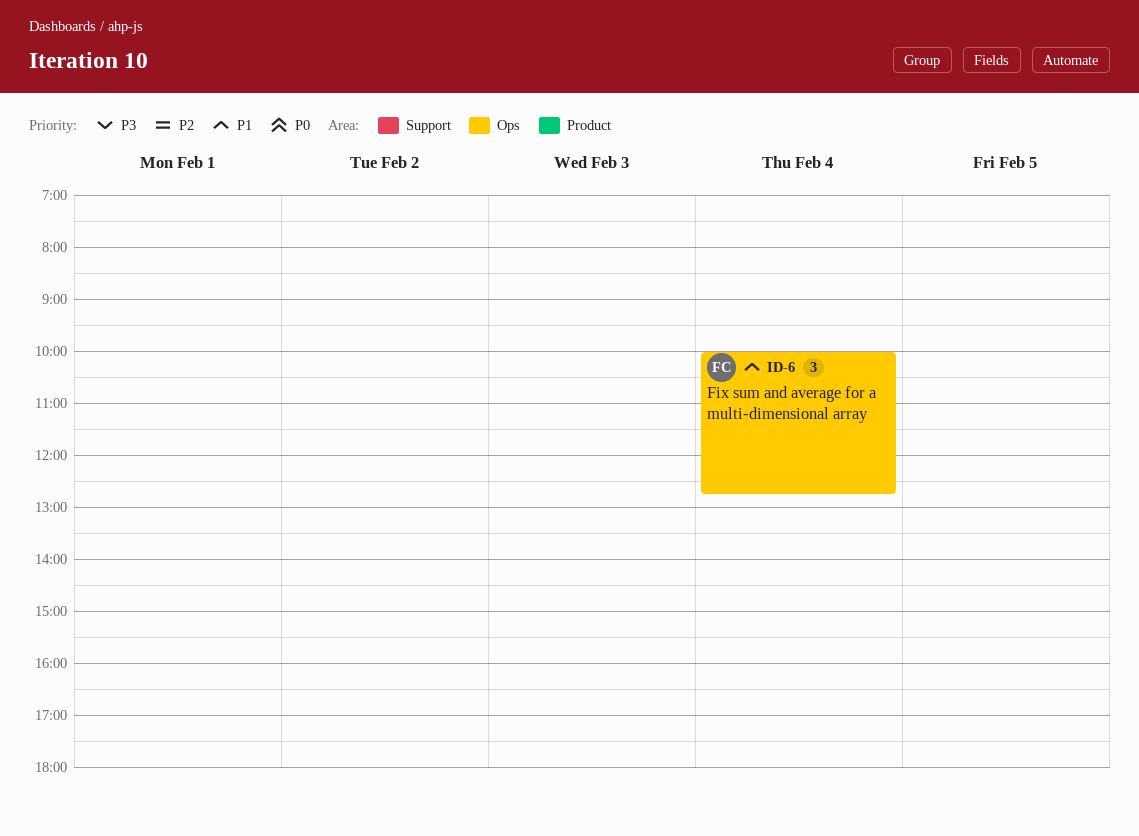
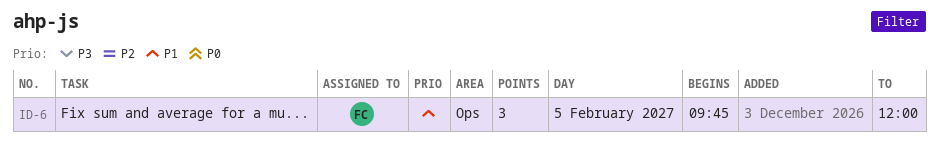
ID-6, day: Feb 4 -> Feb 5
ID-6, begins: 10:00 -> 09:45
ID-6, ends: 12:45 -> 12:00

